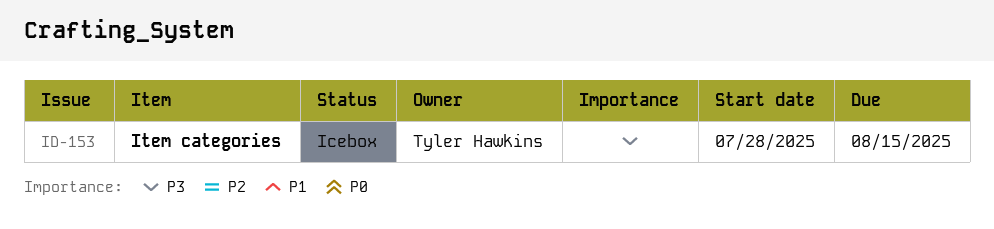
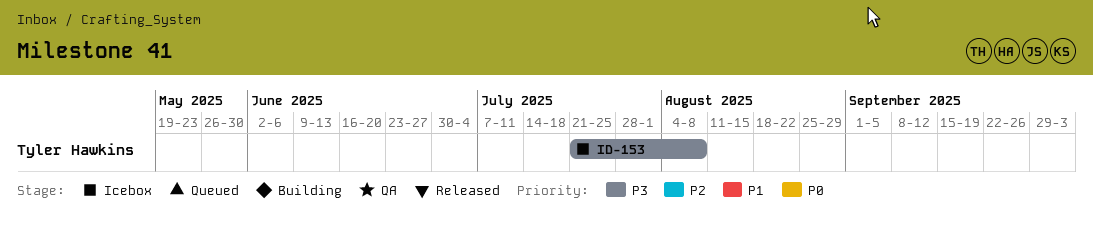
ID-153, start: Jul 28 -> Jul 21
ID-153, due: Aug 15 -> Aug 8

